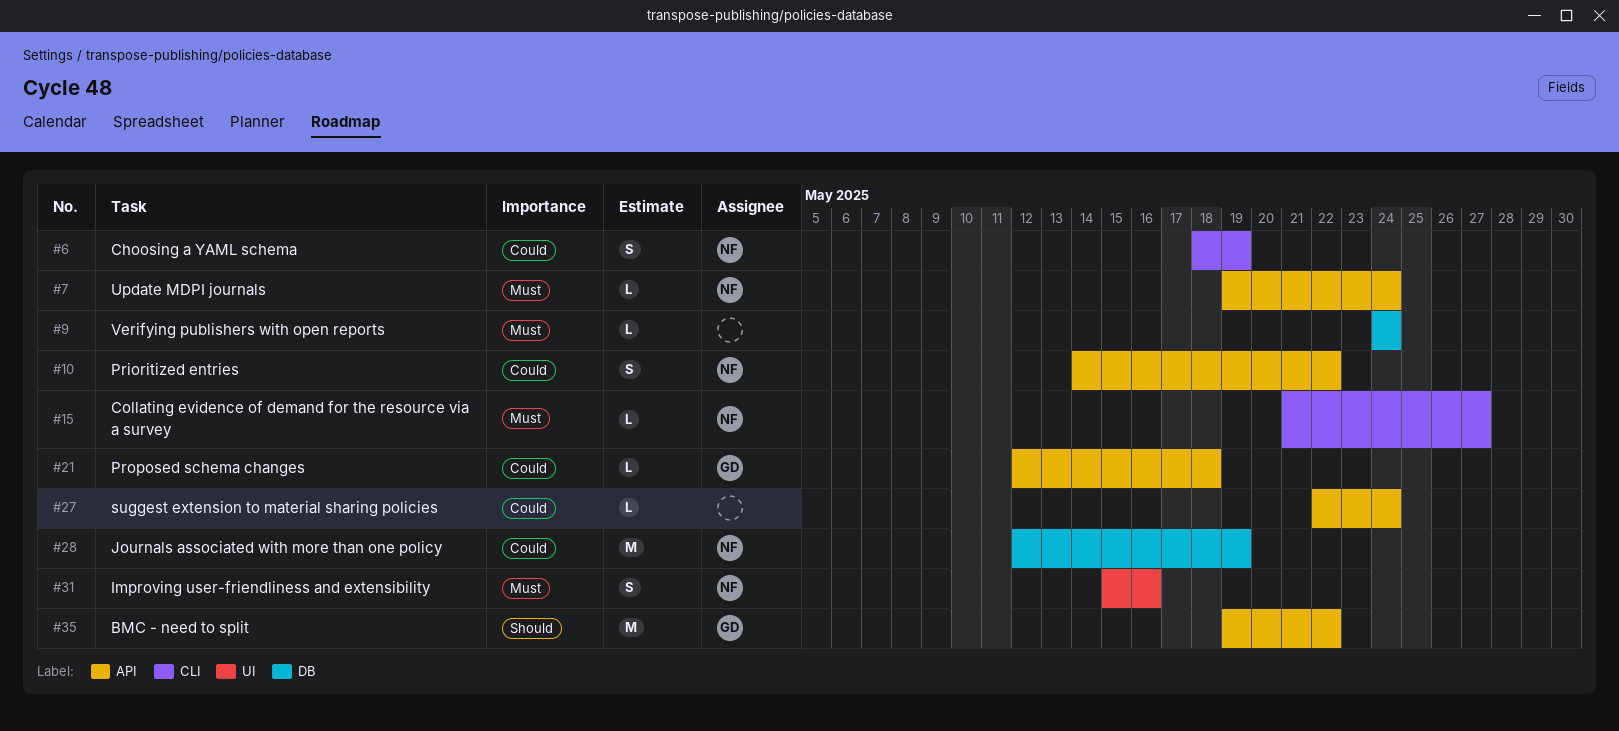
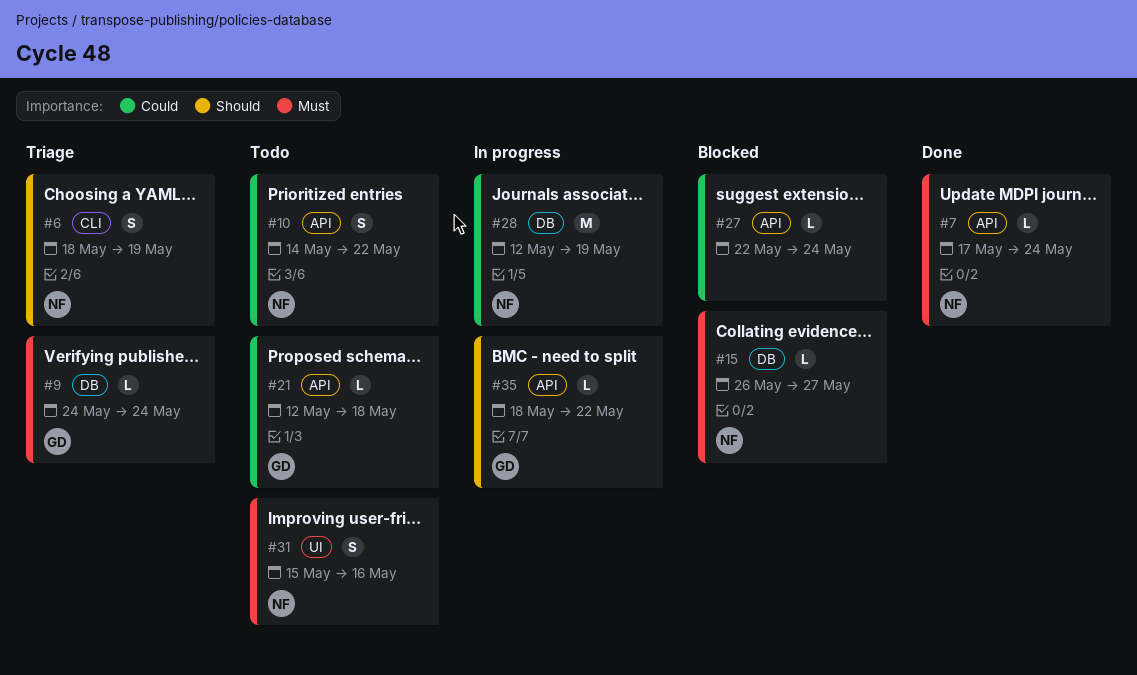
#6, priority: Could -> Should
#7, start: May 19 -> May 17
#9, owner: none -> GD
#15, label: CLI -> DB
#15, start: May 21 -> May 26
#35, estimate: M -> L
#35, start: May 19 -> May 18

